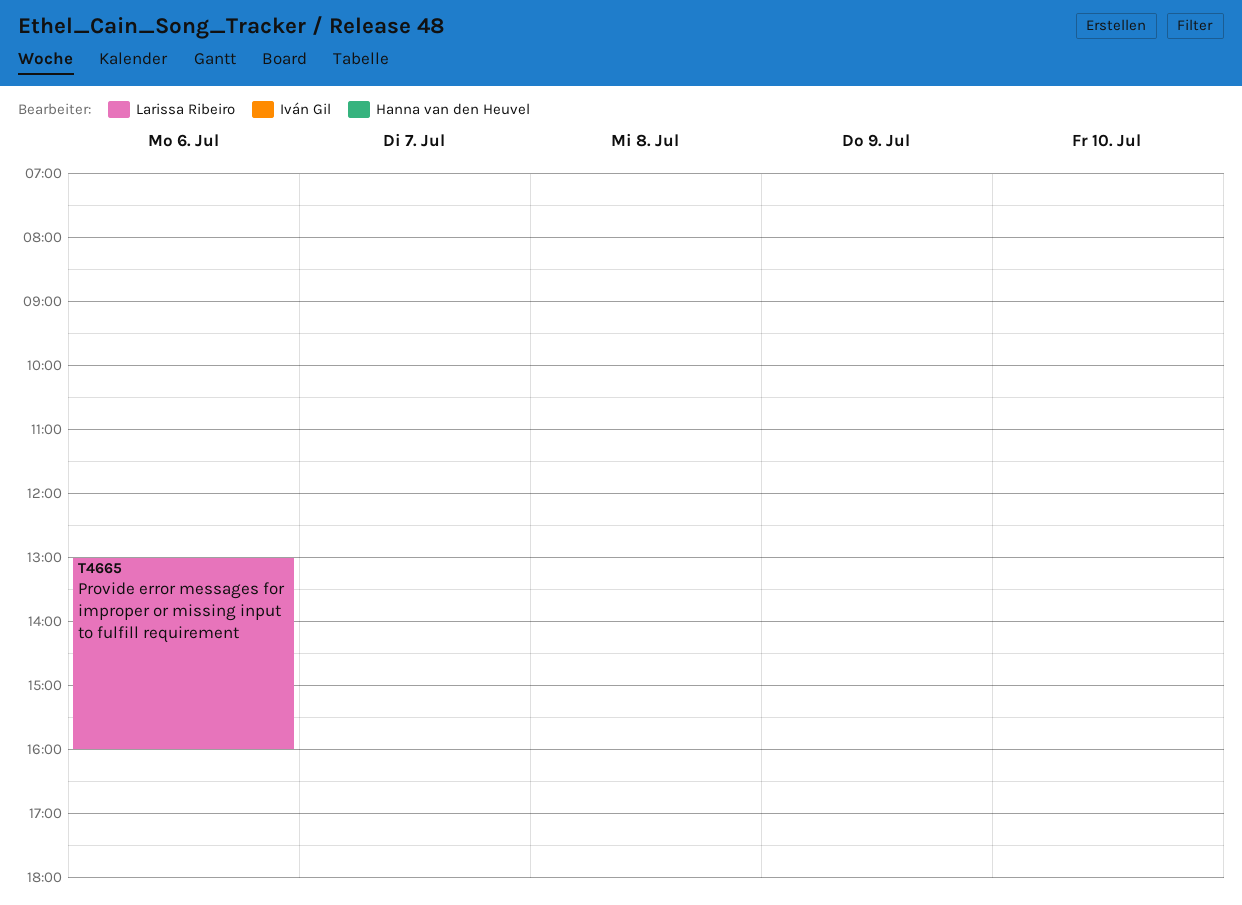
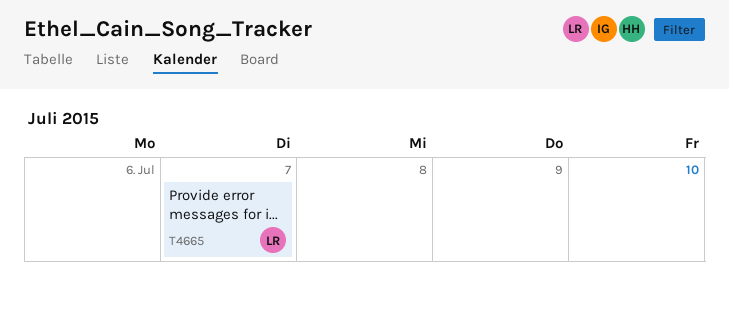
T4665, day: Jul 6 -> Jul 7

